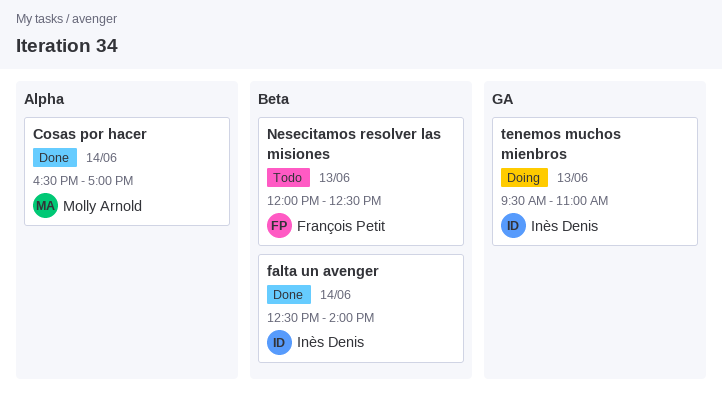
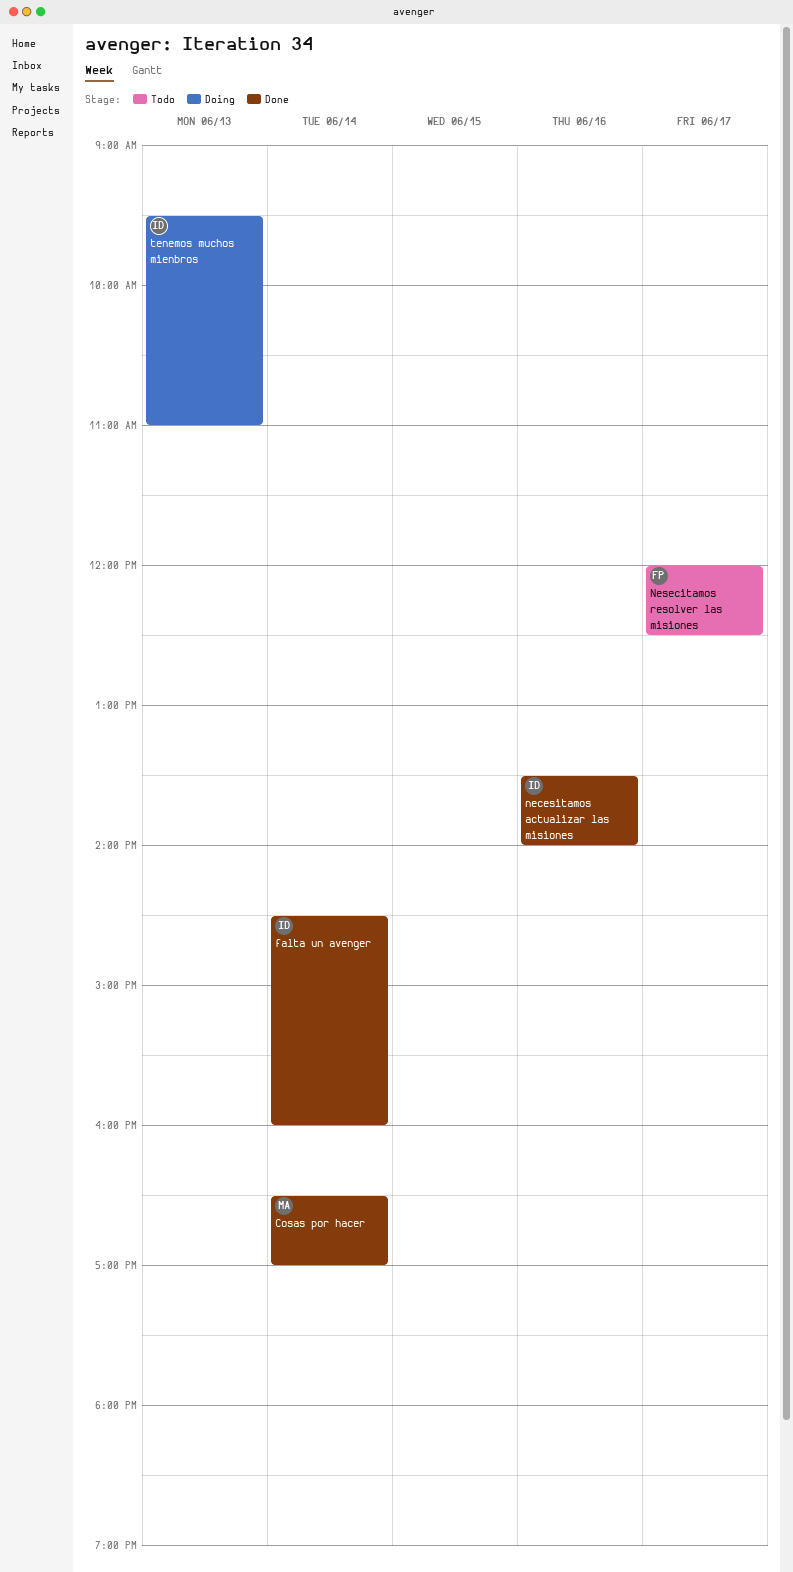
falta un avenger, begins: 12:30 -> 14:30
falta un avenger, ends: 14:00 -> 16:00
necesitamos actualizar las misiones: none -> present
Nesecitamos resolver las misiones, day: Jun 13 -> Jun 17

